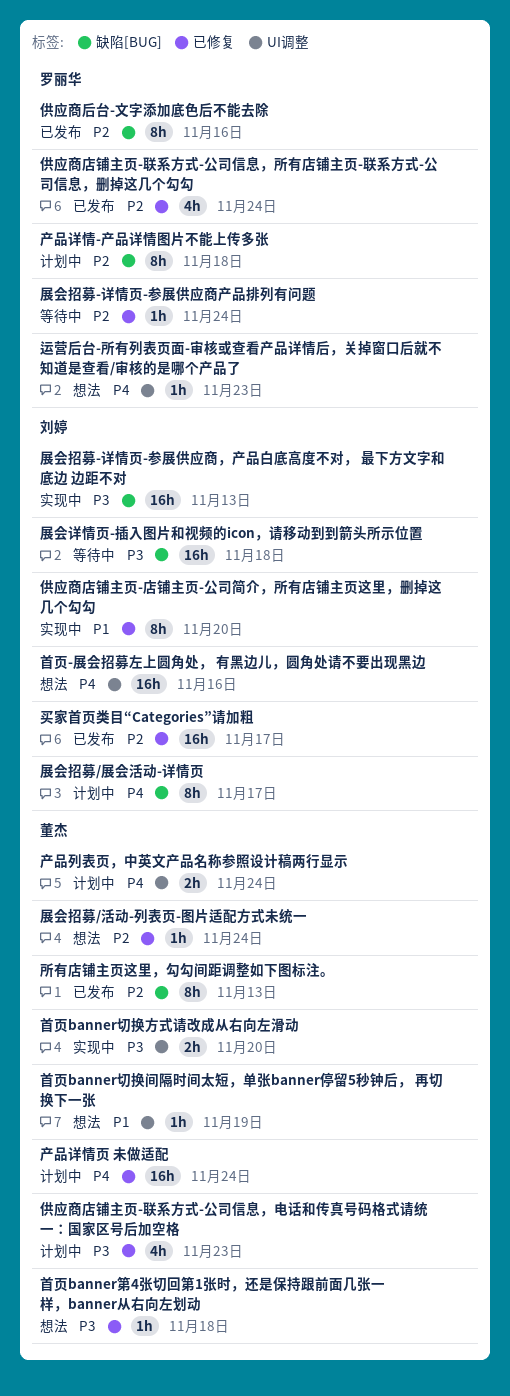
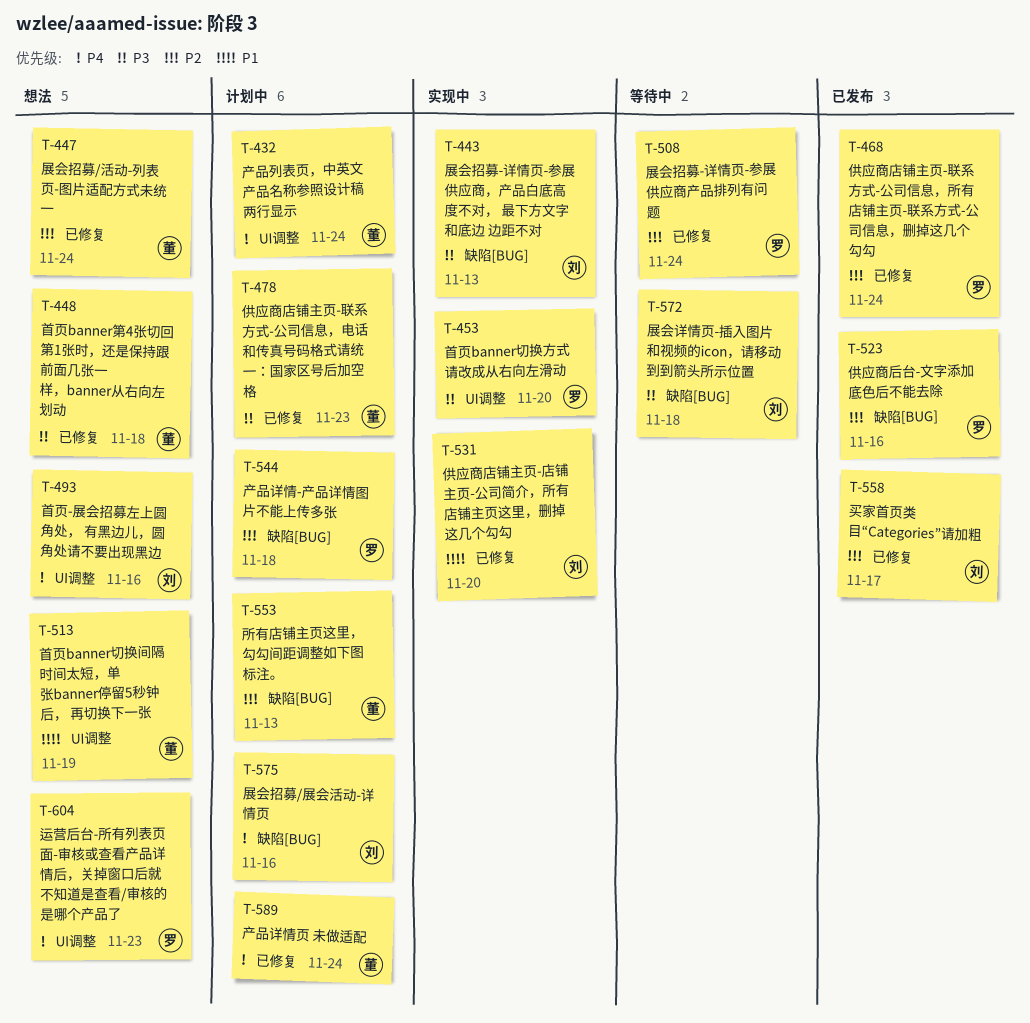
展会招募/展会活动-详情页, due: Nov 17 -> Nov 16
所有店铺主页这里，勾勾间距调整如下图标注。, status: 已发布 -> 计划中
首页banner切换方式请改成从右向左滑动, owner: 董杰 -> 罗丽华

